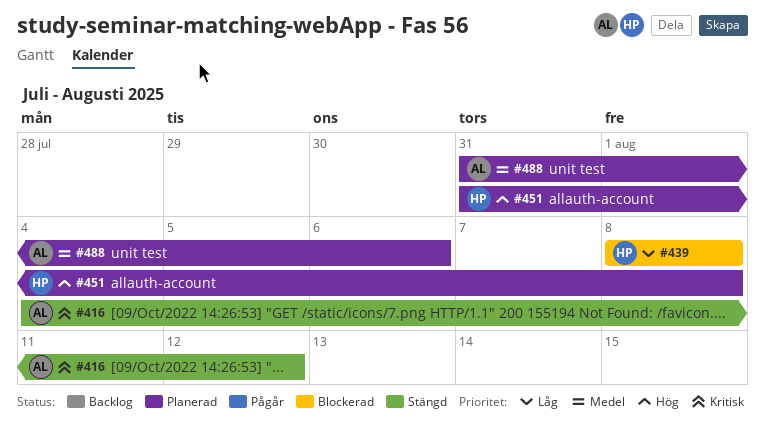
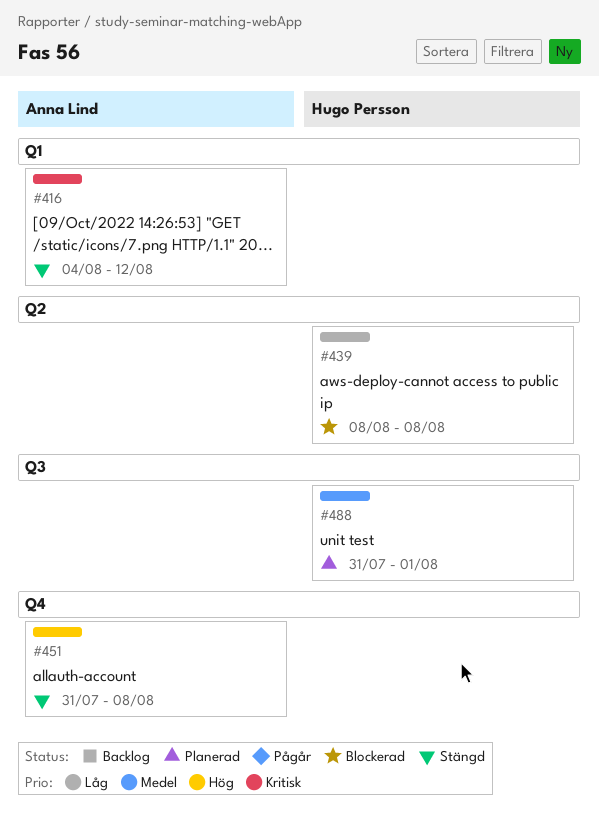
#451, status: Planerad -> Stängd
#451, owner: Hugo Persson -> Anna Lind
#488, owner: Anna Lind -> Hugo Persson
#488, due: Aug 6 -> Aug 1

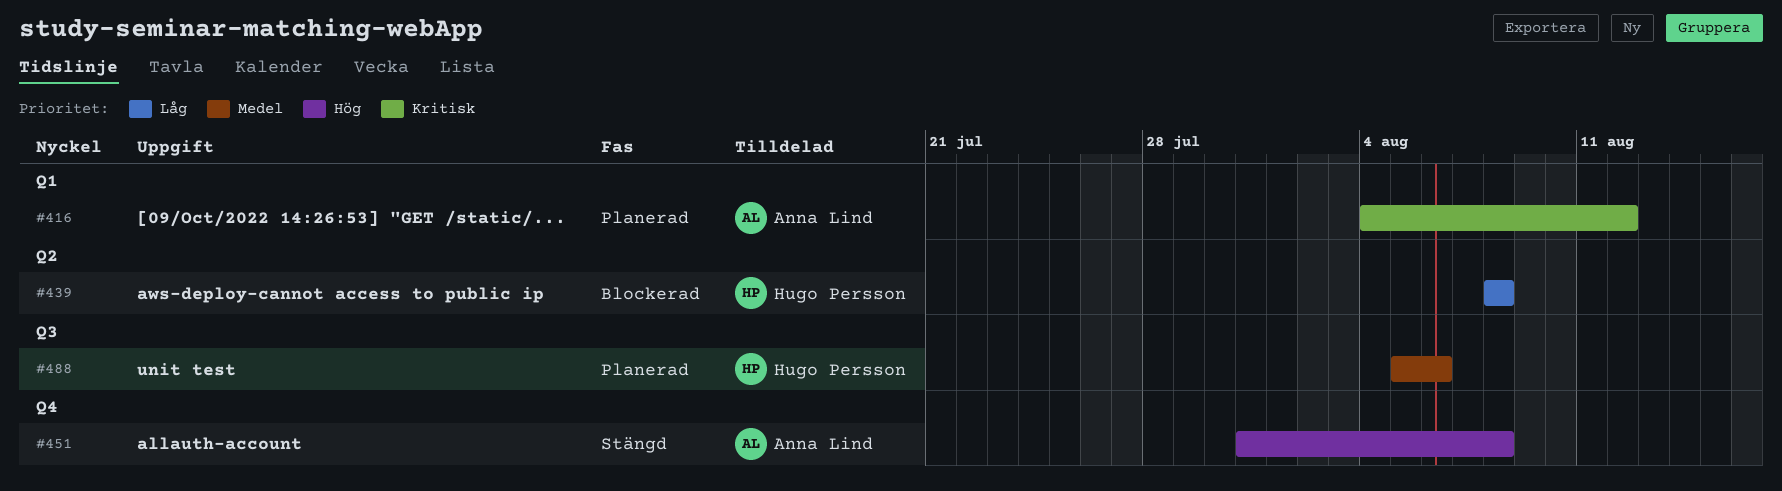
#416, status: Stängd -> Planerad
#488, start: Jul 31 -> Aug 5
#488, due: Aug 1 -> Aug 6

